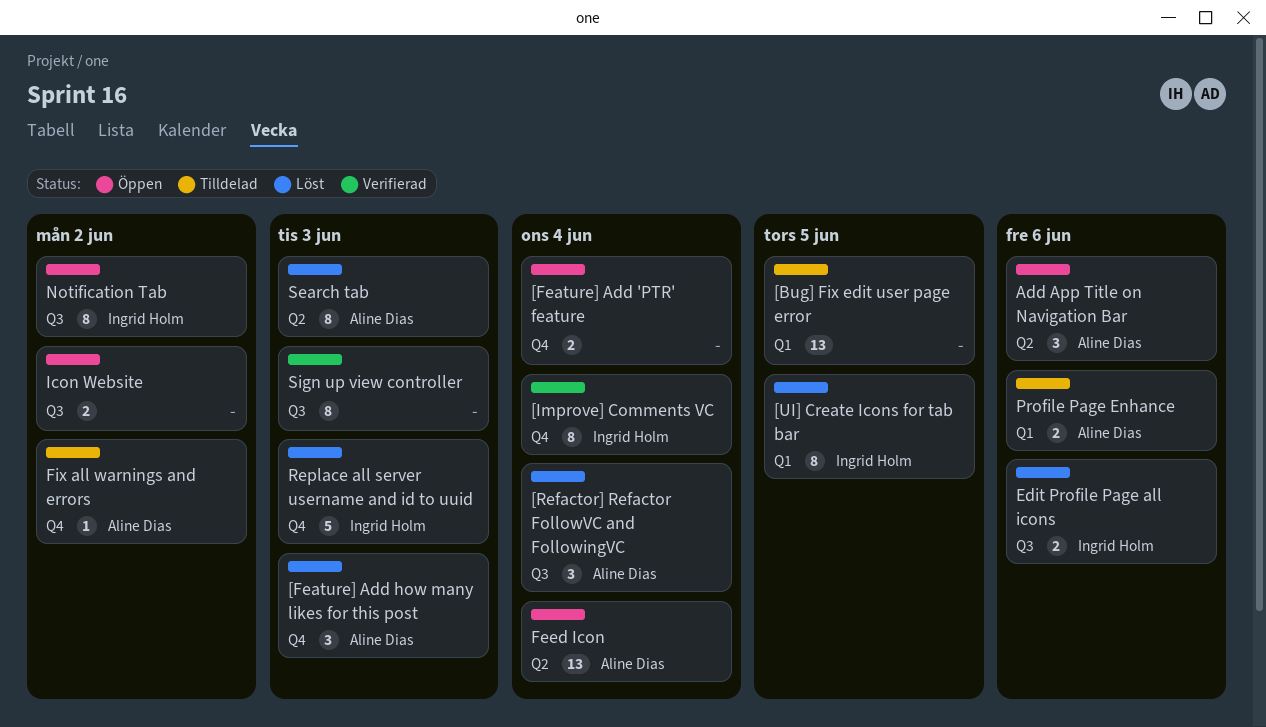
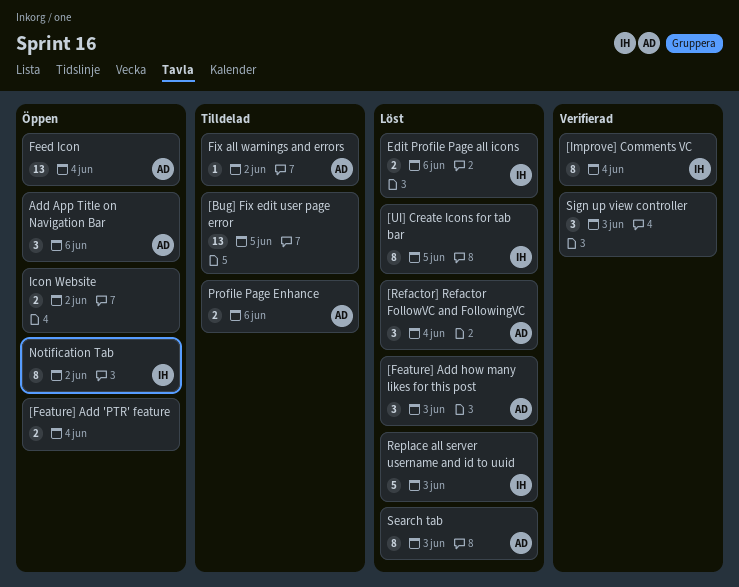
Sign up view controller, estimate: 8 -> 3

